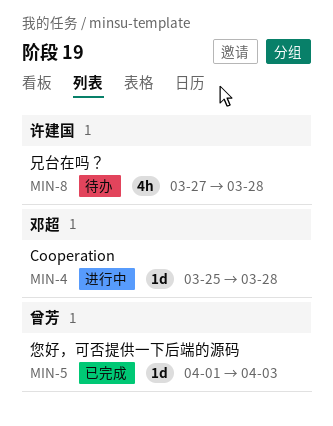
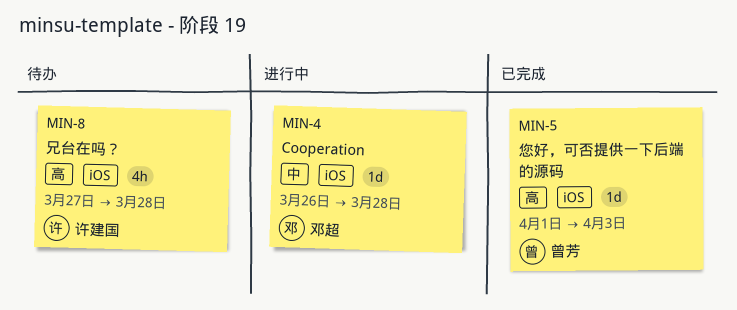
MIN-4, start: Mar 25 -> Mar 26

